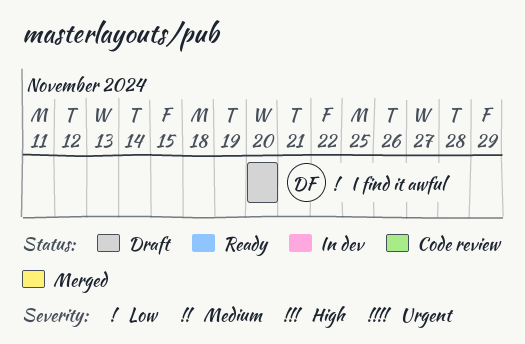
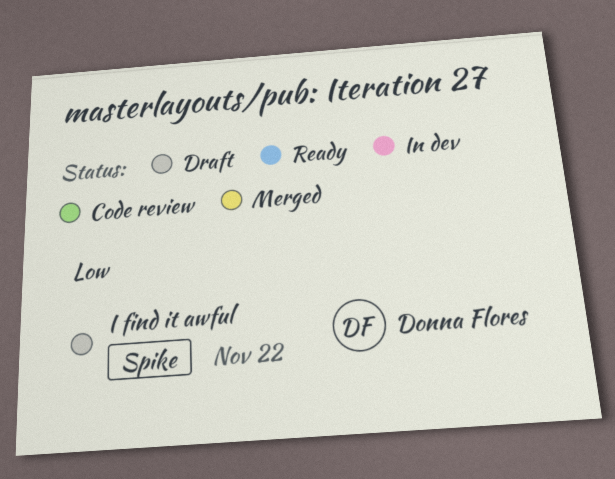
I find it awful, due: Nov 20 -> Nov 22

